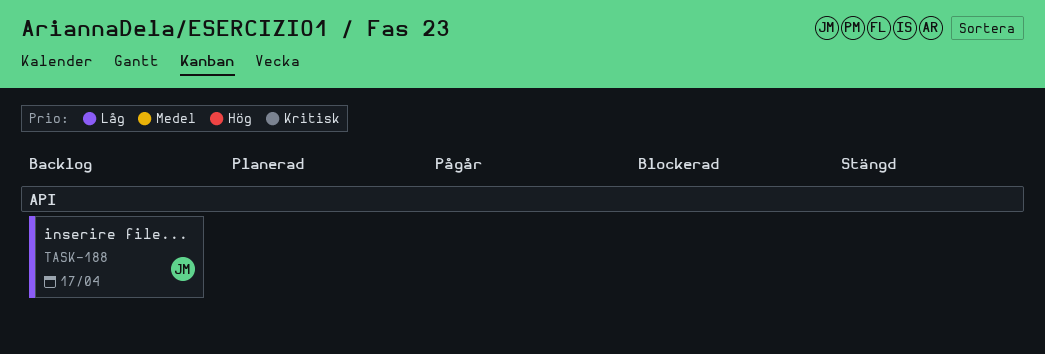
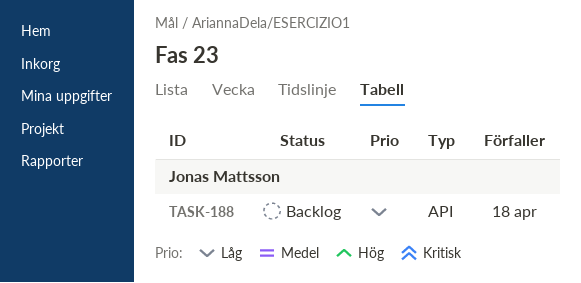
TASK-188, due: Apr 17 -> Apr 18

